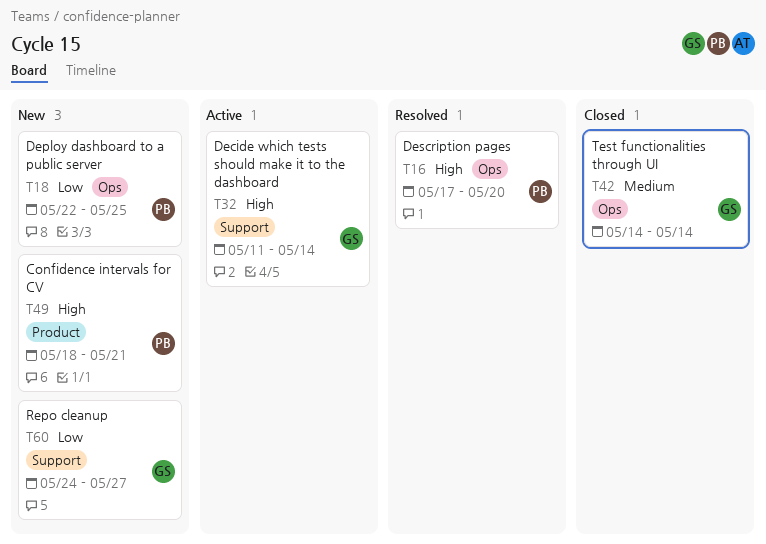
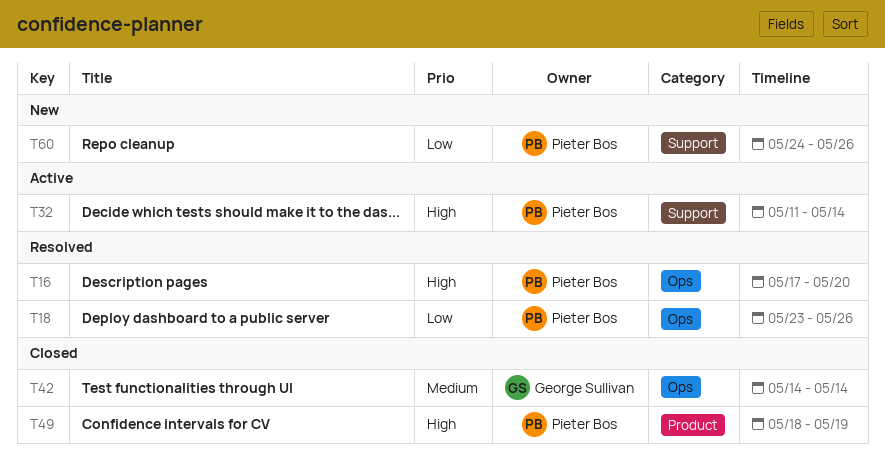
T18, status: New -> Resolved
T18, start: May 22 -> May 23
T18, due: May 25 -> May 26
T32, owner: George Sullivan -> Pieter Bos
T49, status: New -> Closed
T49, due: May 21 -> May 19
T60, owner: George Sullivan -> Pieter Bos
T60, due: May 27 -> May 26

